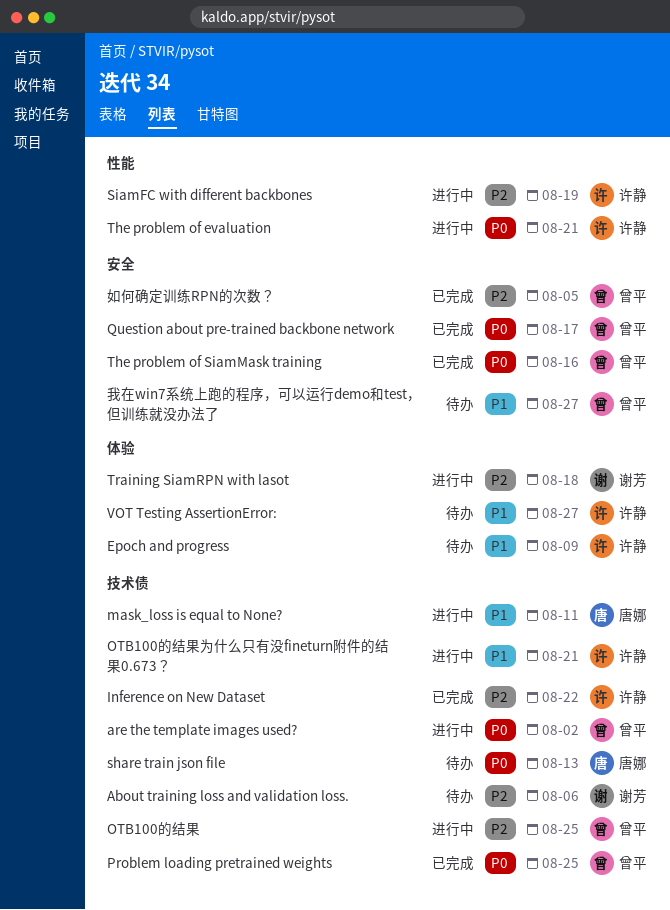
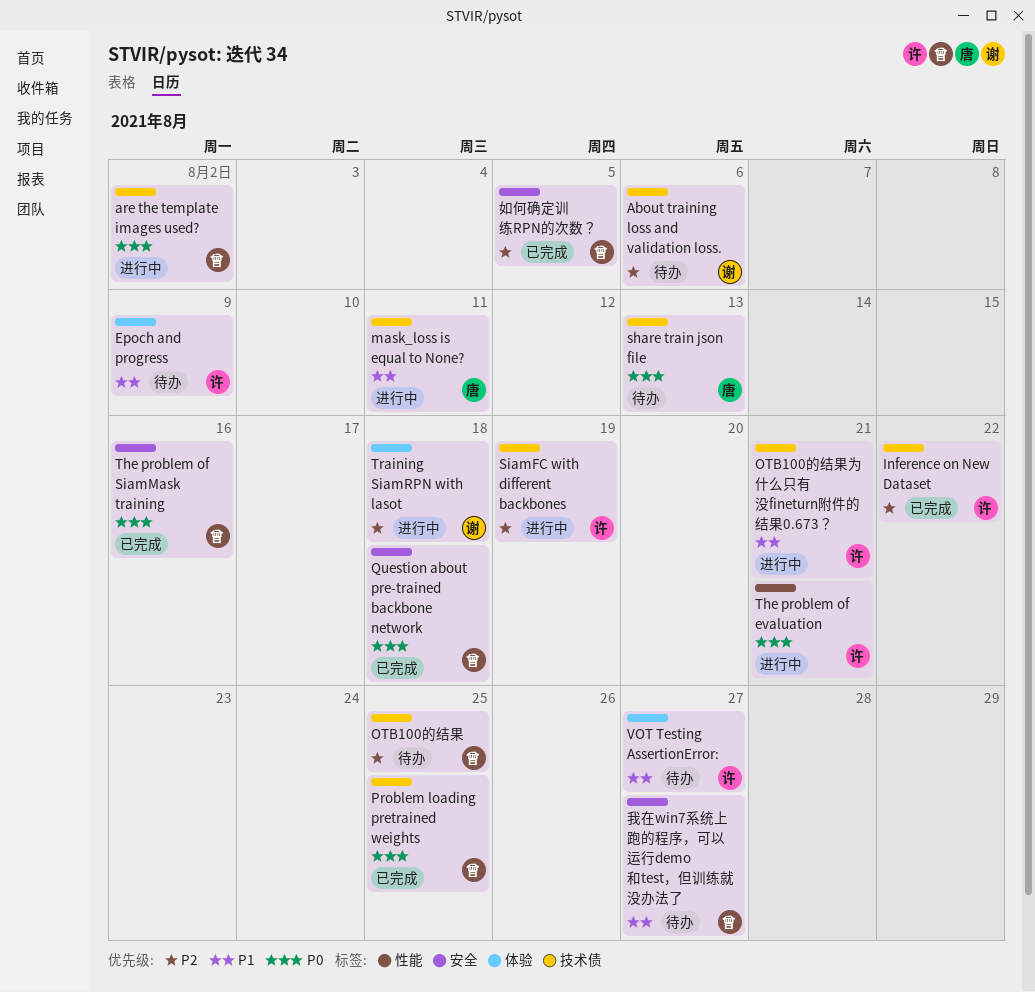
OTB100的结果, status: 进行中 -> 待办
Question about pre-trained backbone network, due: Aug 17 -> Aug 18
SiamFC with different backbones, label: 性能 -> 技术债

